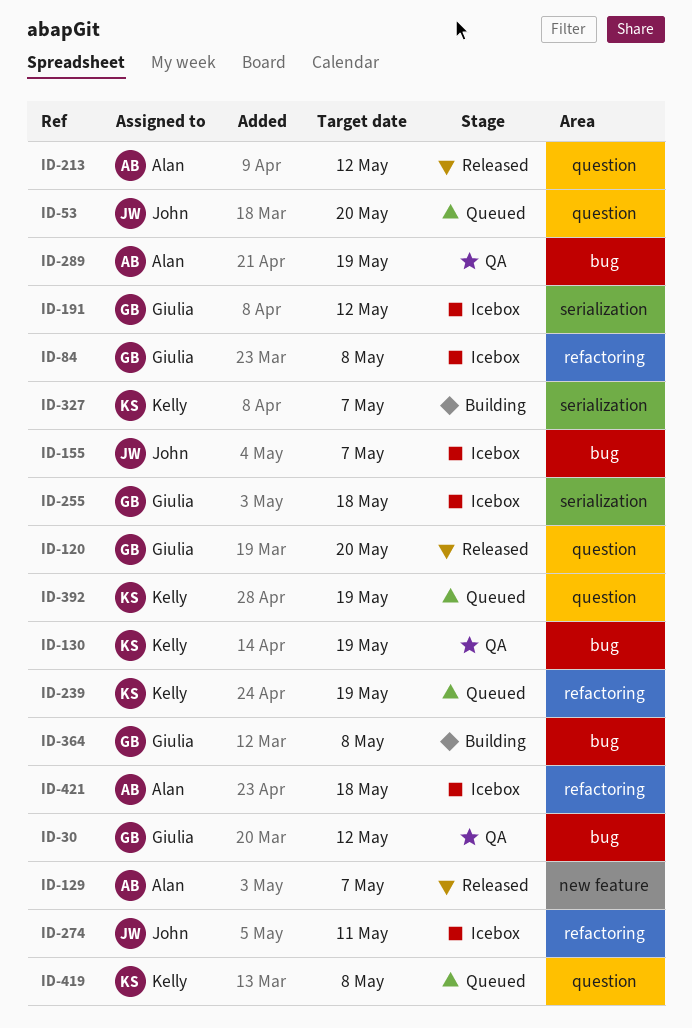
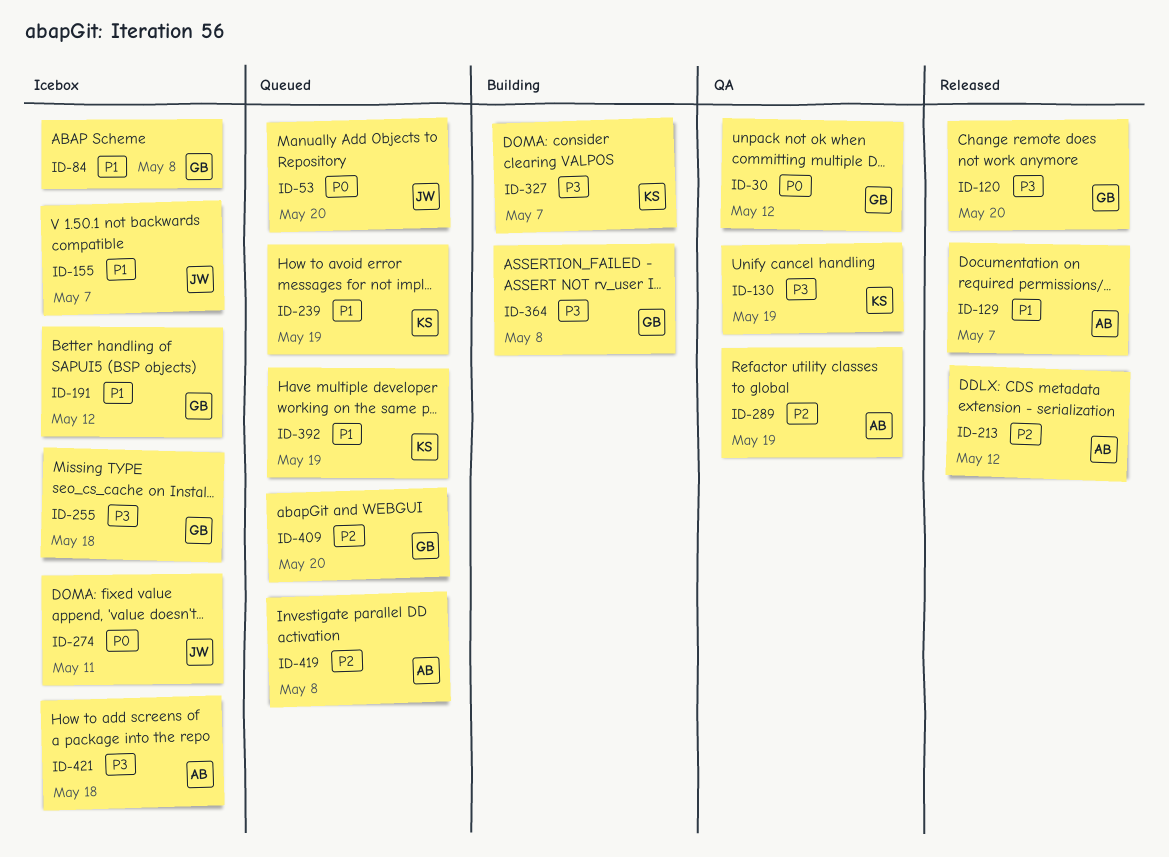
ID-409: none -> present
ID-419, owner: Kelly -> Alan

